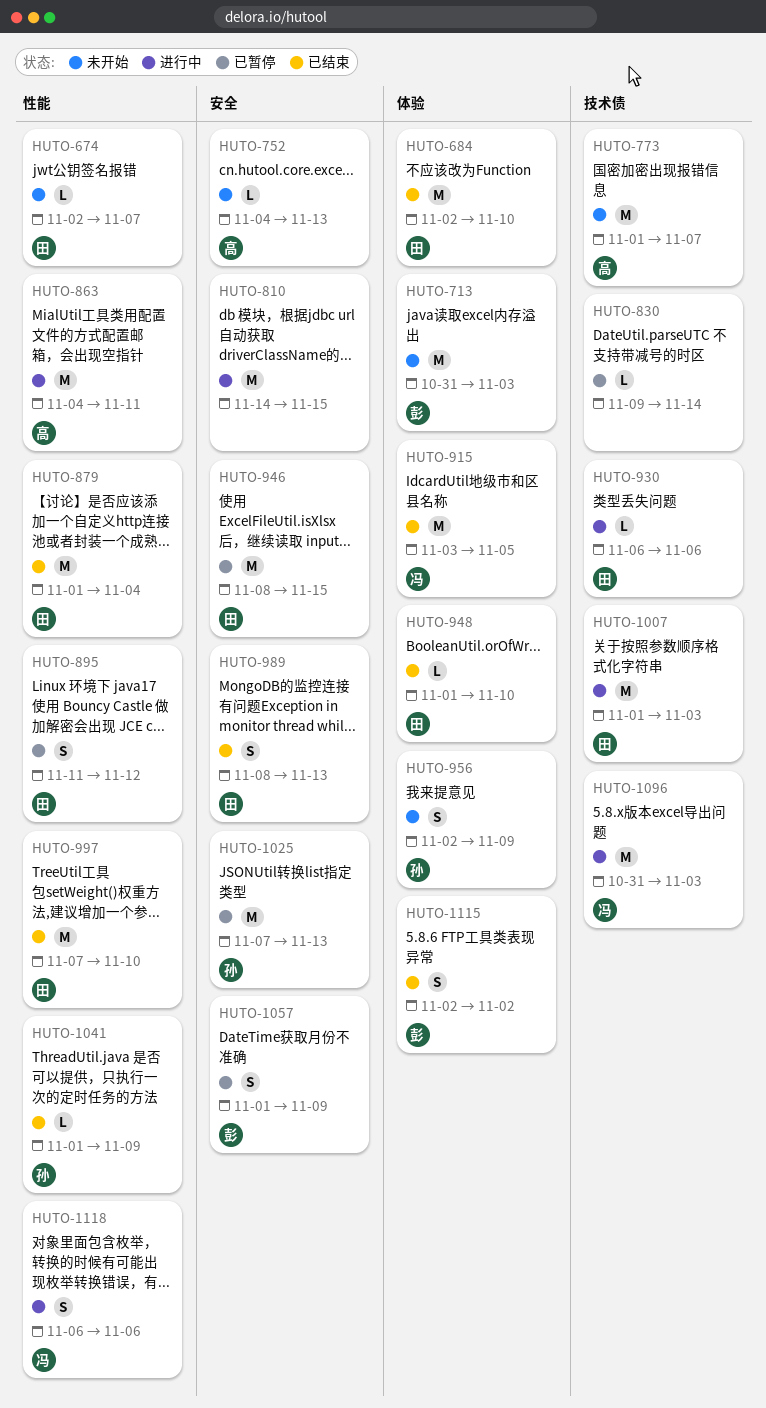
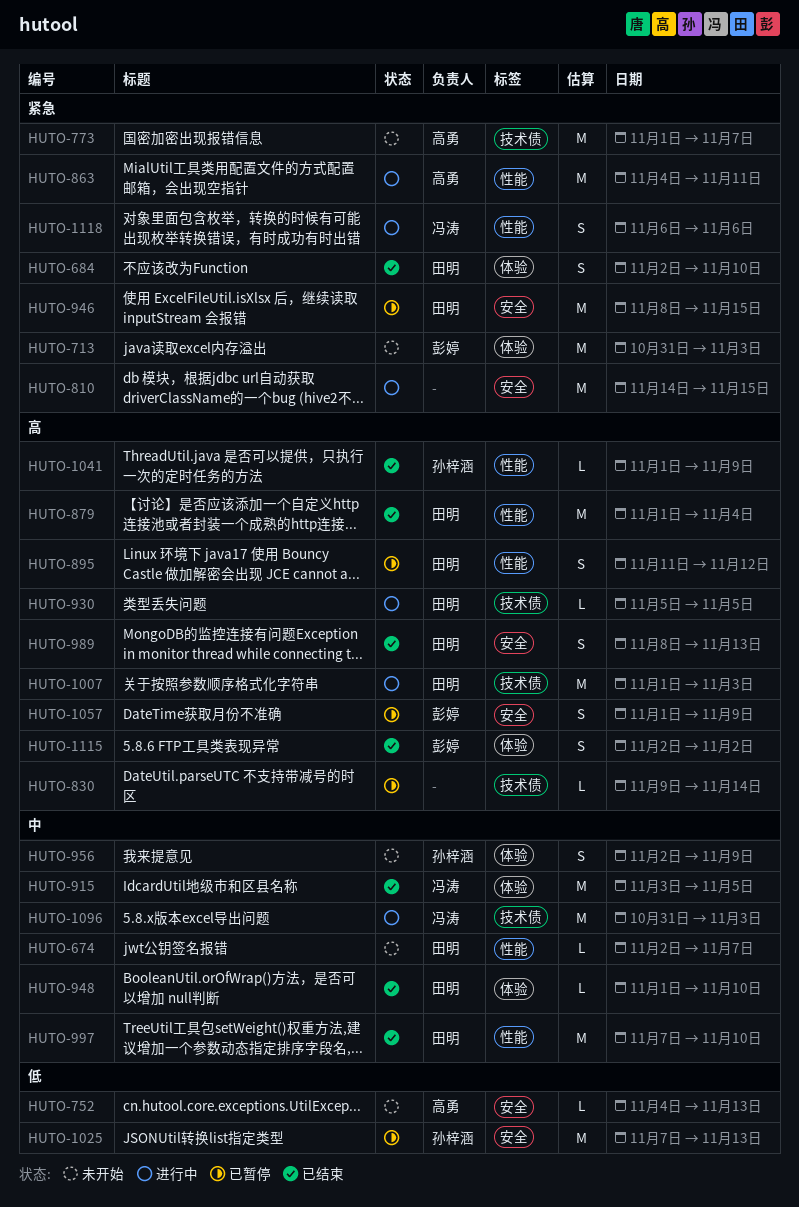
HUTO-684, estimate: M -> S
HUTO-930, start: Nov 6 -> Nov 5
HUTO-930, due: Nov 6 -> Nov 5

